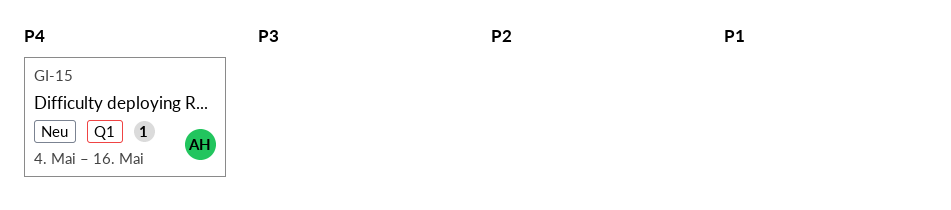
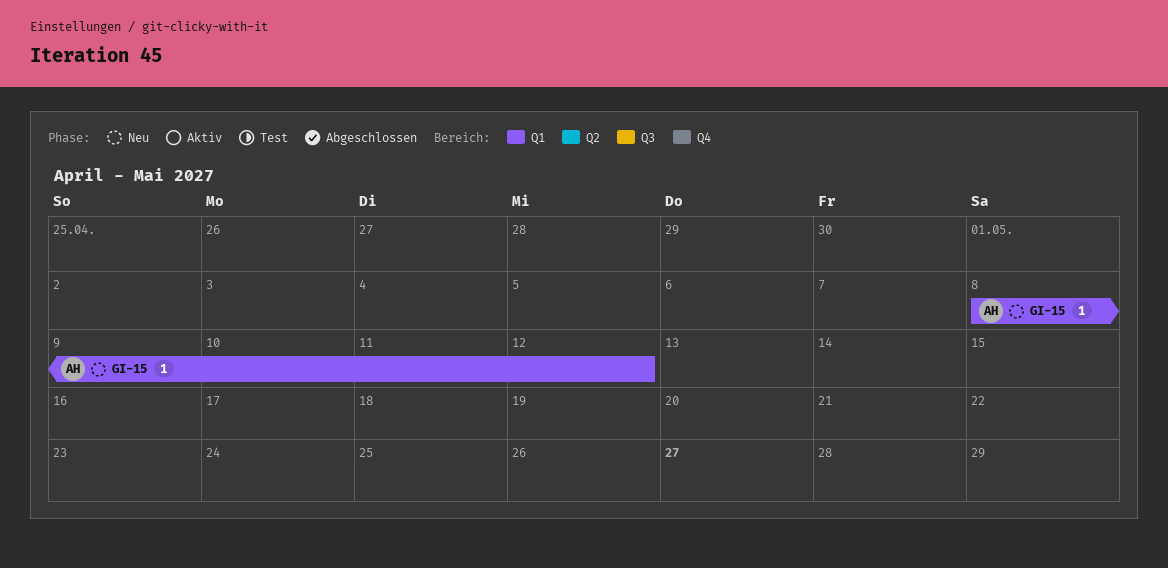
GI-15, start: May 4 -> May 8
GI-15, due: May 16 -> May 12

